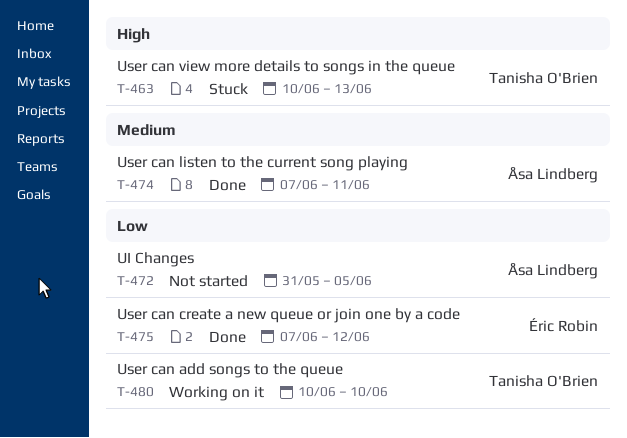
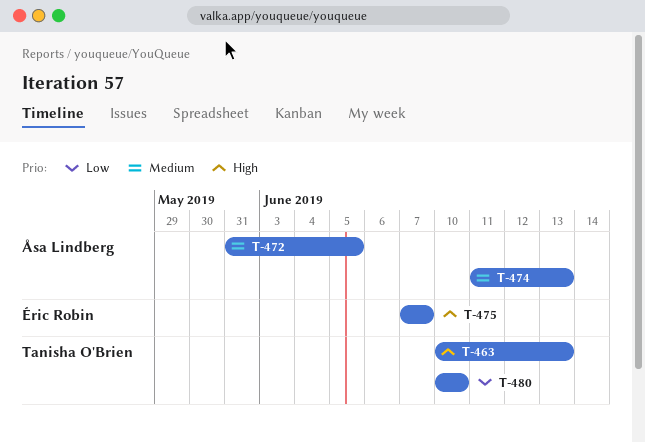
T-472, priority: Low -> Medium
T-474, start: Jun 7 -> Jun 11
T-474, due: Jun 11 -> Jun 13
T-475, priority: Low -> High
T-475, due: Jun 12 -> Jun 7

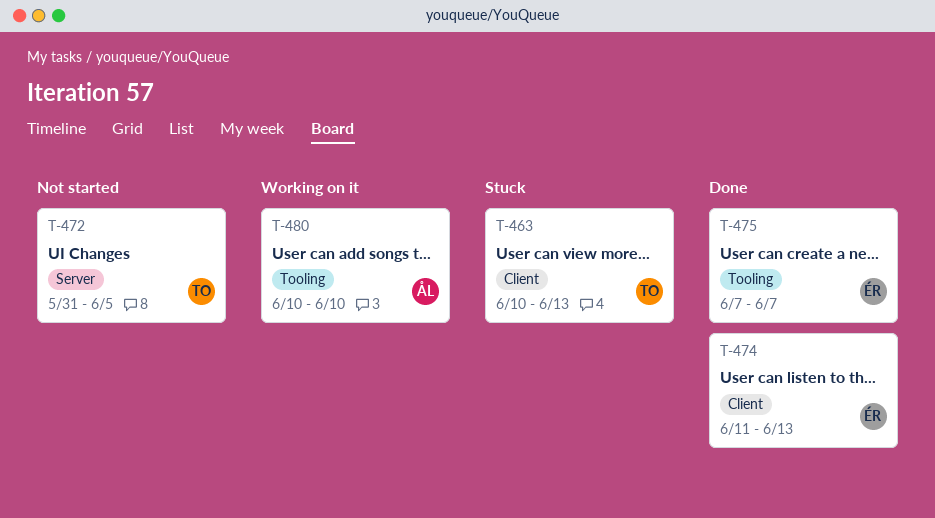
T-472, owner: Åsa Lindberg -> Tanisha O'Brien
T-474, owner: Åsa Lindberg -> Éric Robin
T-480, owner: Tanisha O'Brien -> Åsa Lindberg

